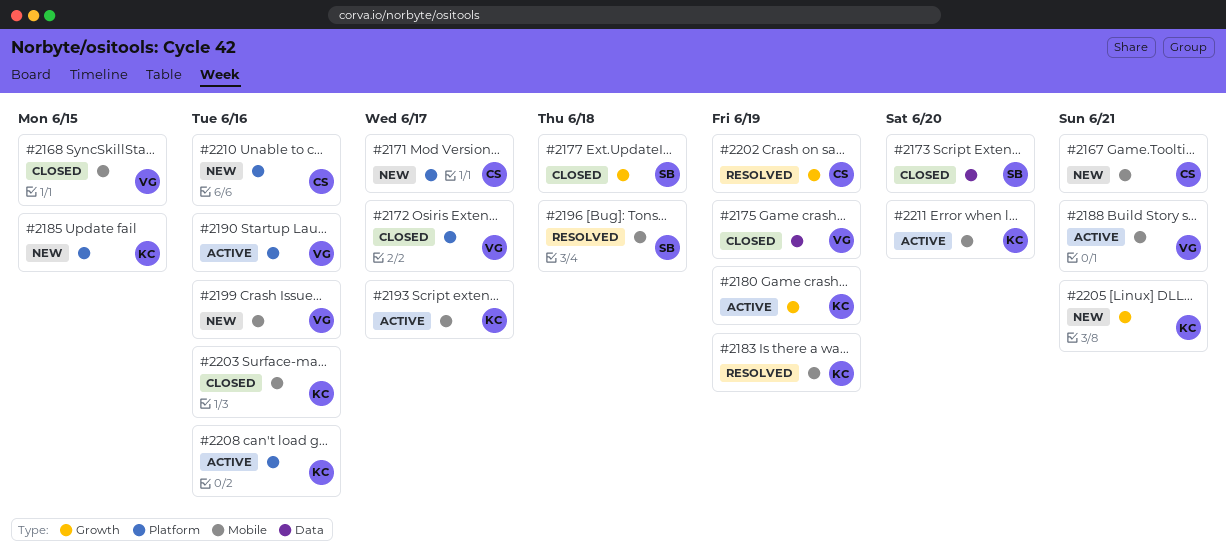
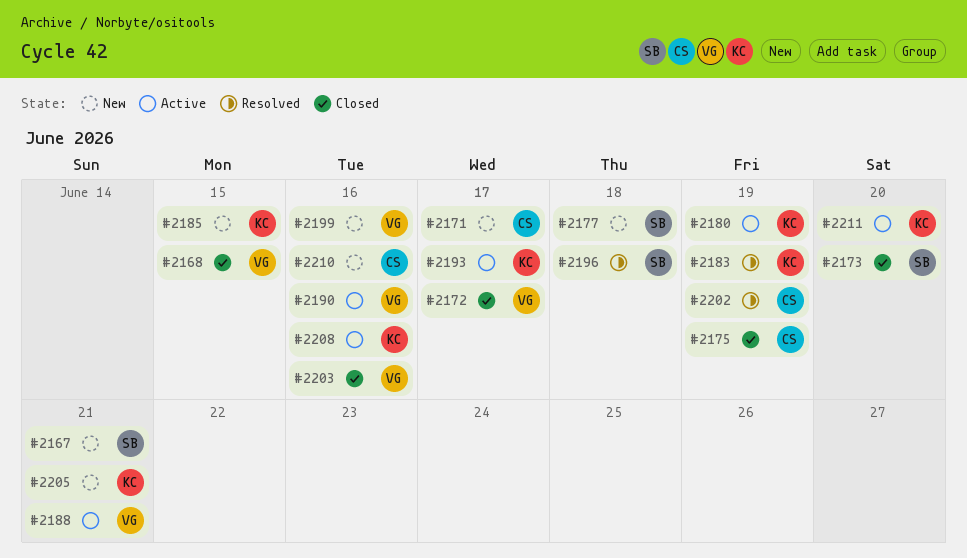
#2167, owner: CS -> SB
#2175, owner: VG -> CS
#2177, status: Closed -> New
#2203, owner: KC -> VG

